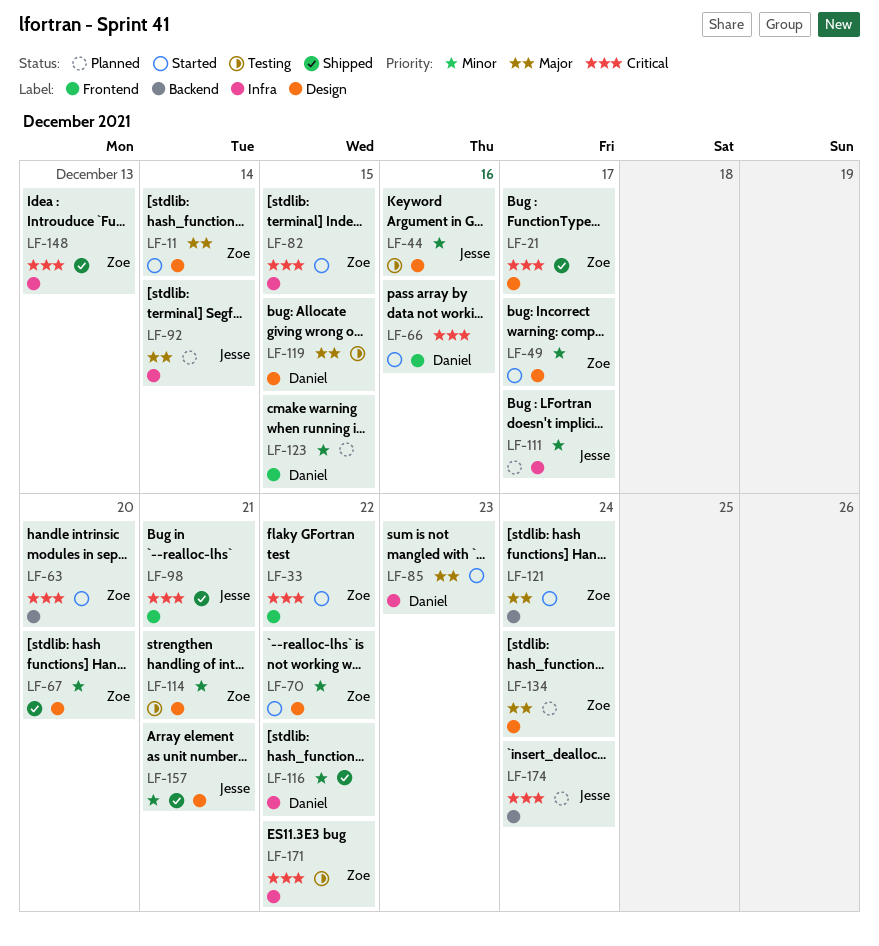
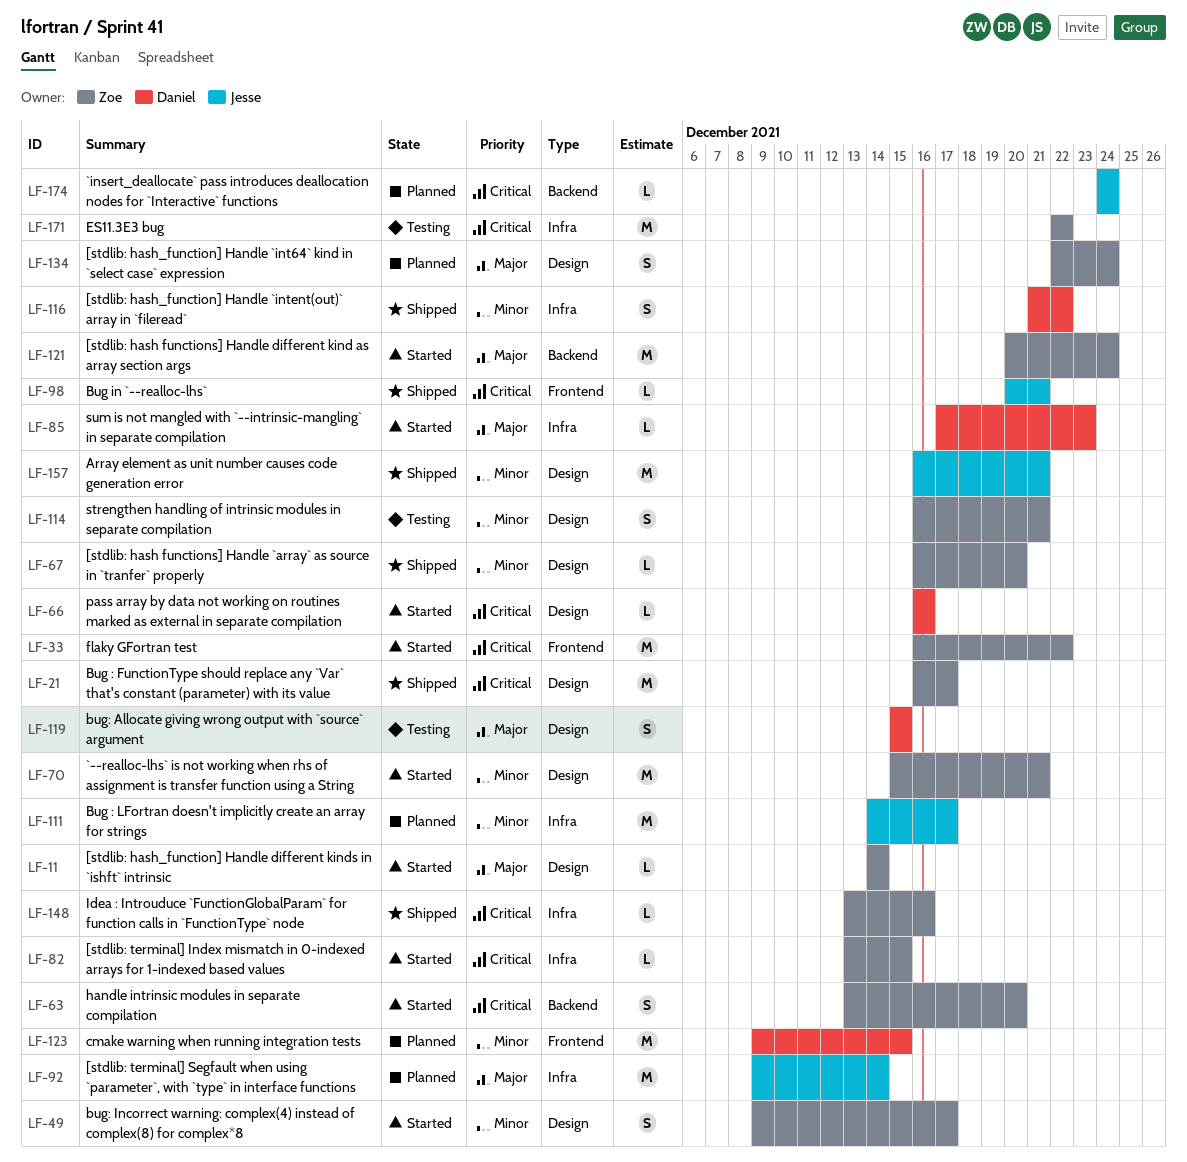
LF-44: present -> none
LF-66, label: Frontend -> Design
LF-70, due: Dec 22 -> Dec 21
LF-148, due: Dec 13 -> Dec 16

